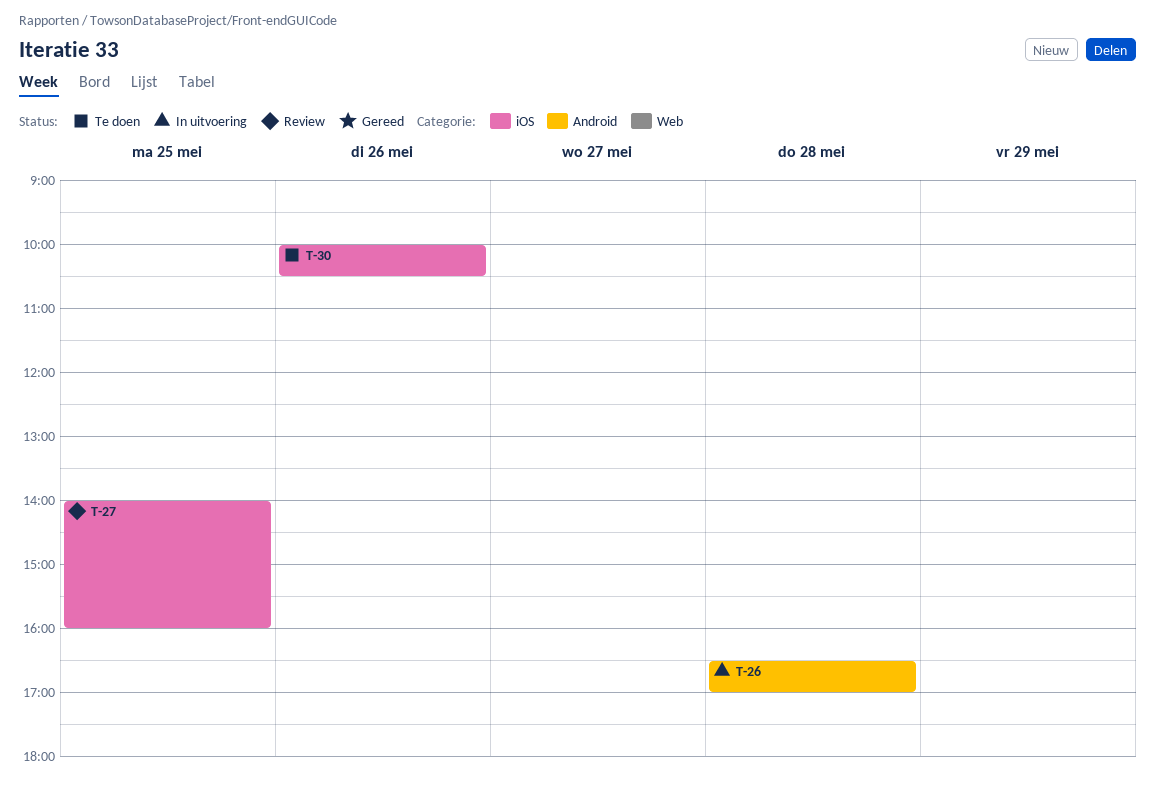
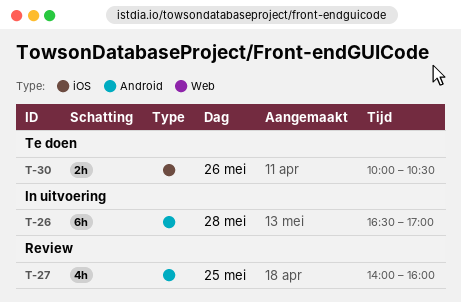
T-27, label: iOS -> Android

